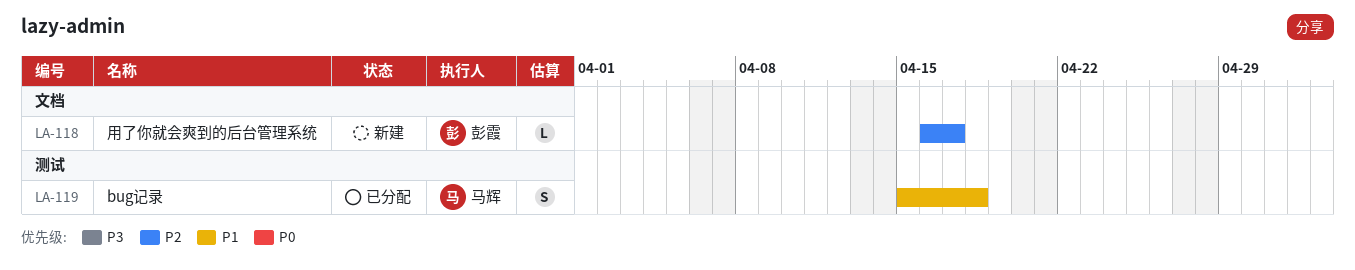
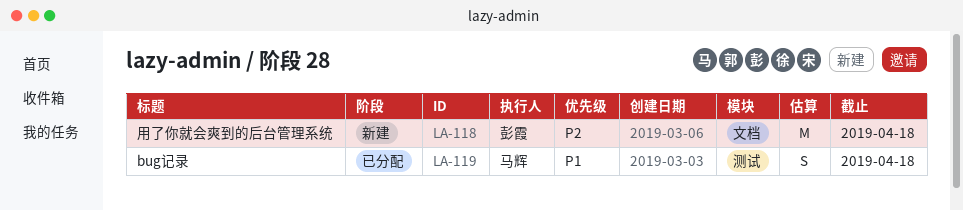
LA-118, estimate: L -> M
LA-118, due: Apr 17 -> Apr 18

